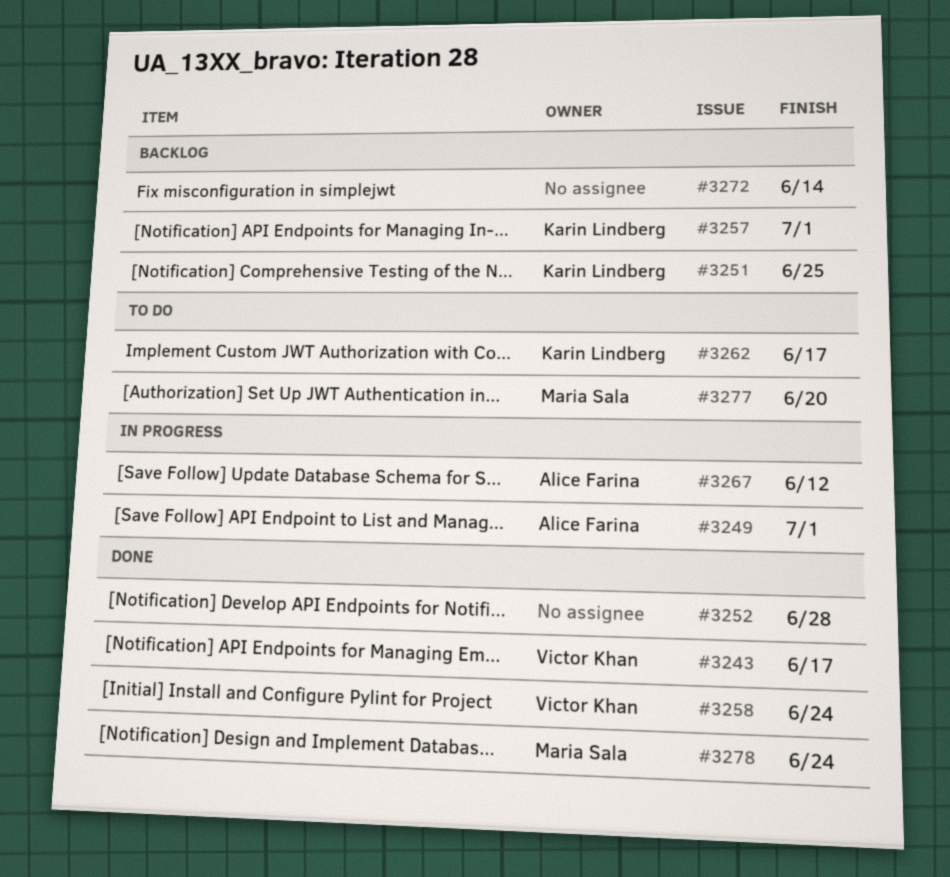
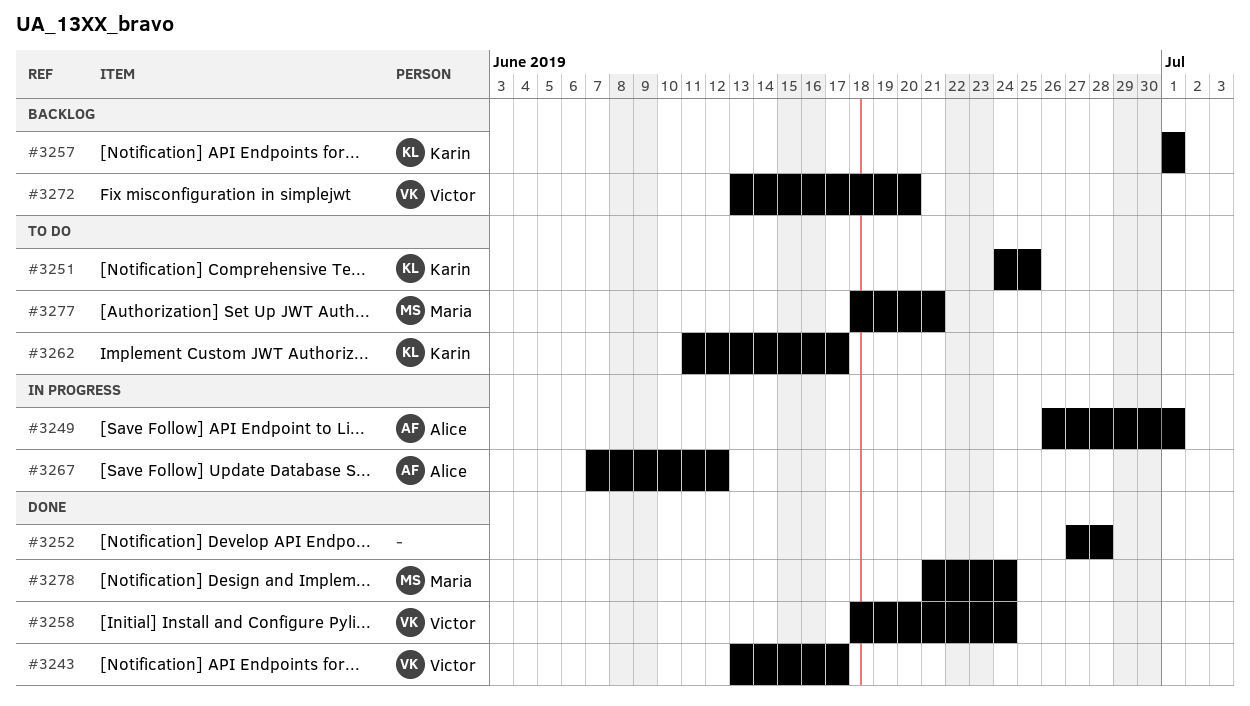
#3251, status: Backlog -> To do
#3272, owner: none -> Victor Khan
#3272, due: Jun 14 -> Jun 20
#3277, due: Jun 20 -> Jun 21

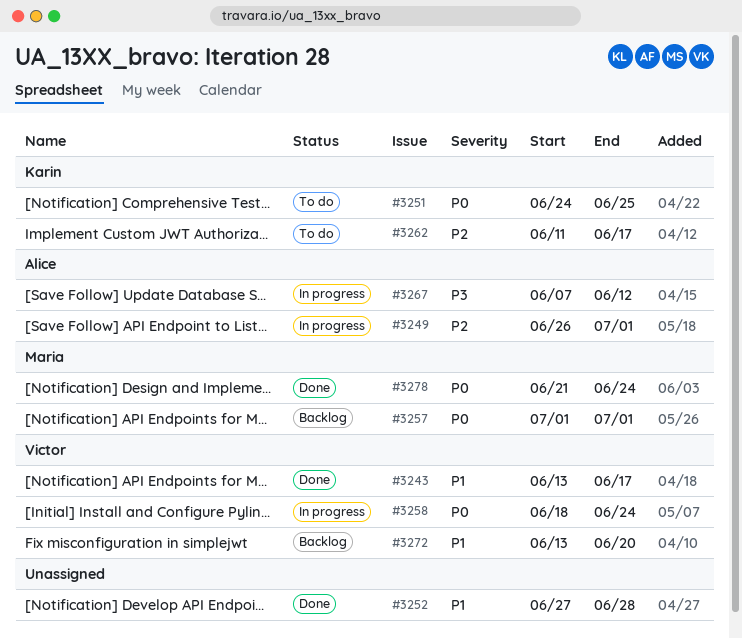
#3257, owner: Karin -> Maria
#3258, status: Done -> In progress
#3277: present -> none

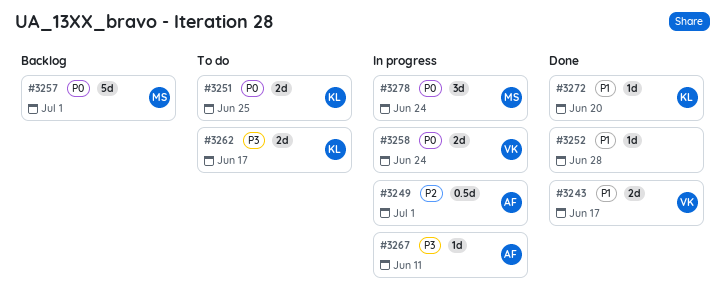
#3262, priority: P2 -> P3
#3267, due: Jun 12 -> Jun 11
#3272, status: Backlog -> Done
#3272, owner: Victor -> Karin
#3278, status: Done -> In progress

